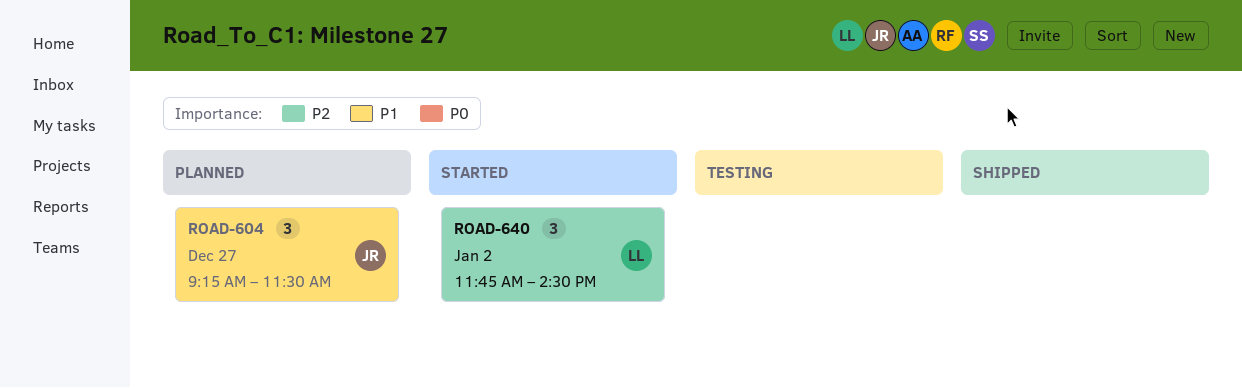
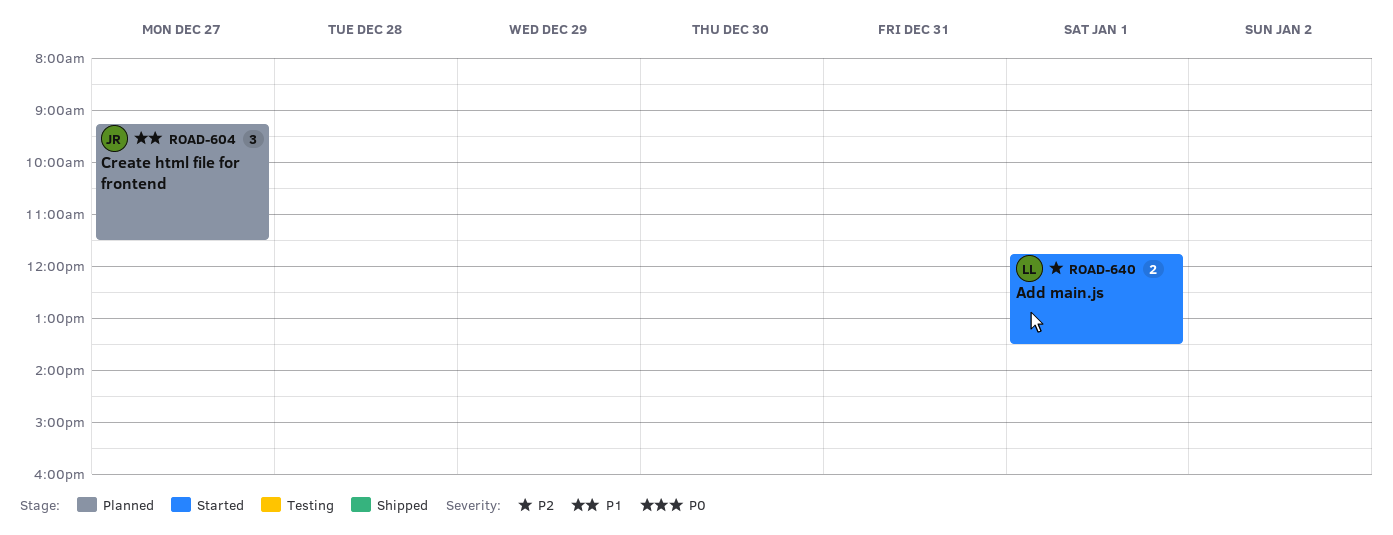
ROAD-640, estimate: 3 -> 2
ROAD-640, day: Jan 2 -> Jan 1
ROAD-640, ends: 14:30 -> 13:30

